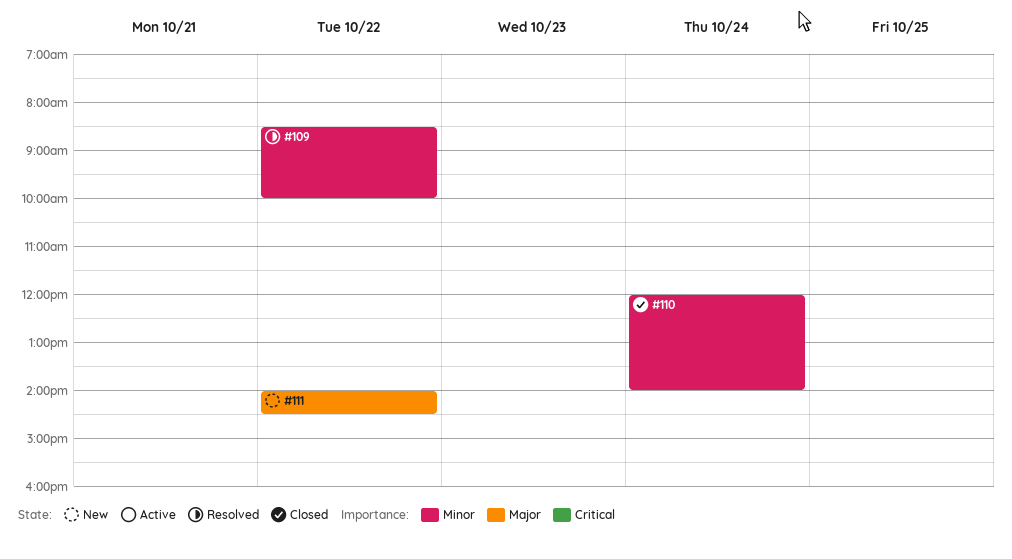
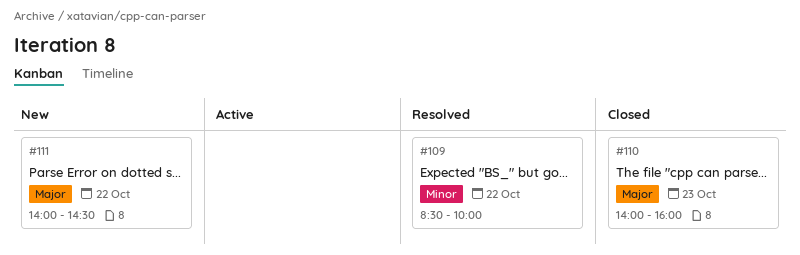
#110, priority: Minor -> Major
#110, day: Oct 24 -> Oct 23
#110, begins: 12:00 -> 14:00
#110, ends: 14:00 -> 16:00

